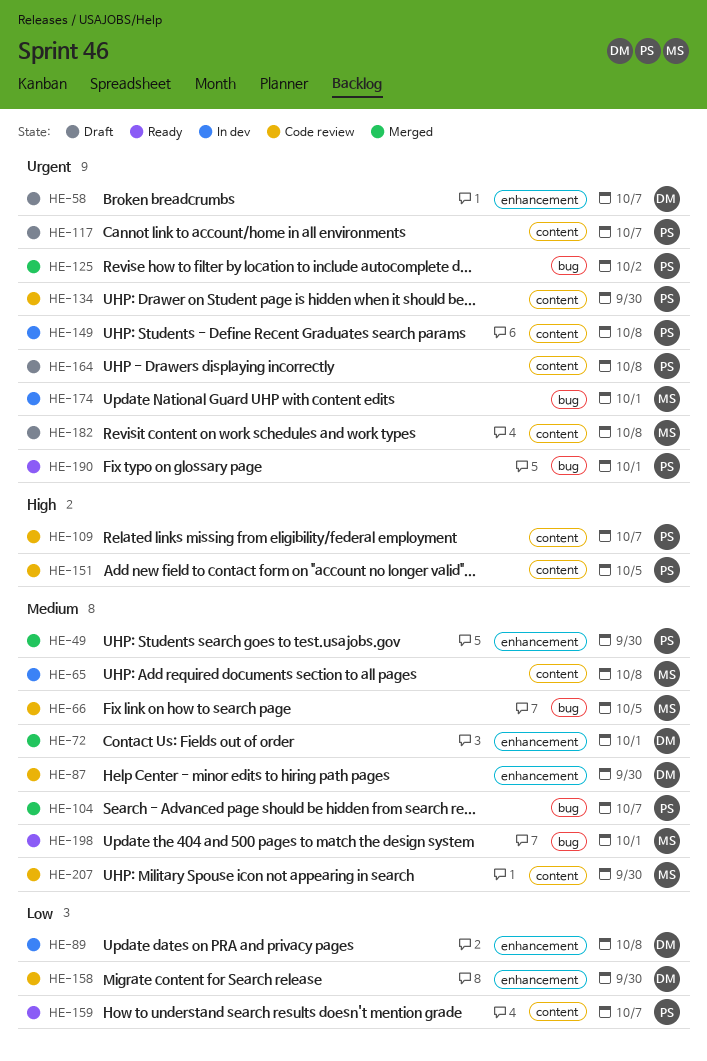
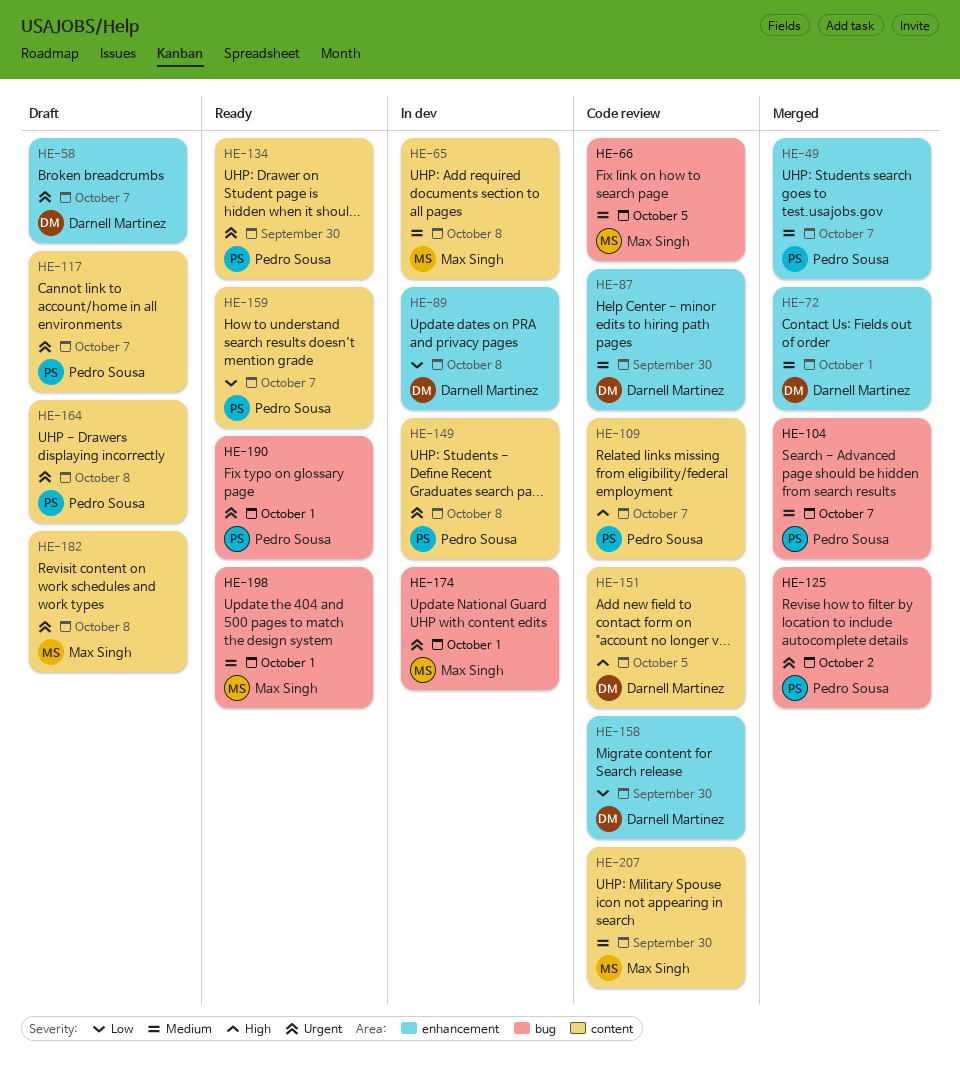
HE-49, due: Sep 30 -> Oct 7
HE-134, status: Code review -> Ready
HE-151, owner: Pedro Sousa -> Darnell Martinez

